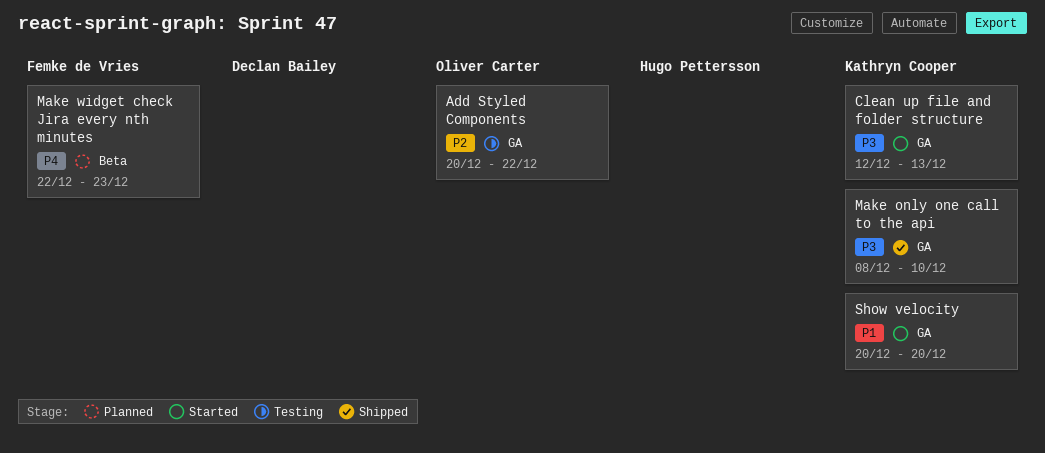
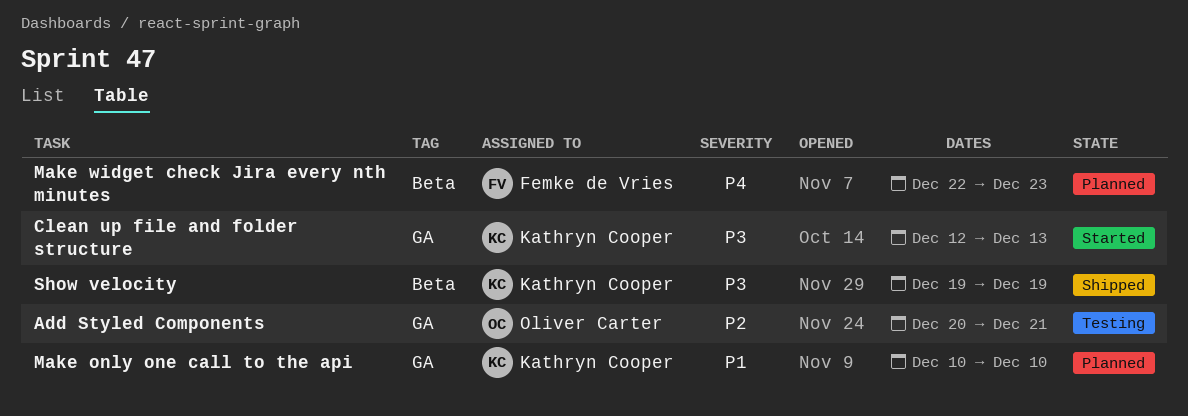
Add Styled Components, due: Dec 22 -> Dec 21
Make only one call to the api, status: Shipped -> Planned
Make only one call to the api, priority: P3 -> P1
Make only one call to the api, start: Dec 8 -> Dec 10
Show velocity, status: Started -> Shipped
Show velocity, priority: P1 -> P3
Show velocity, label: GA -> Beta
Show velocity, start: Dec 20 -> Dec 19
Show velocity, due: Dec 20 -> Dec 19

